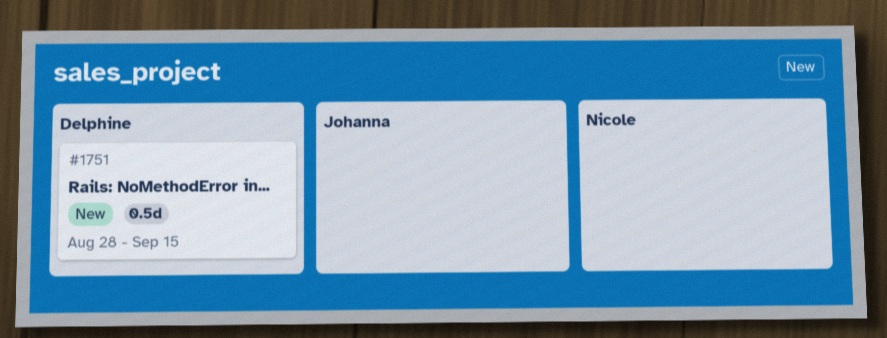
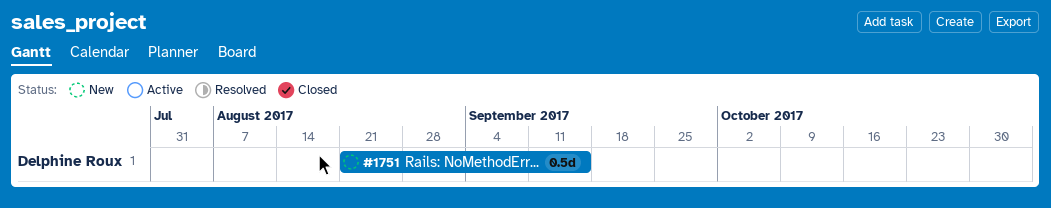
#1751, start: Aug 28 -> Aug 21

